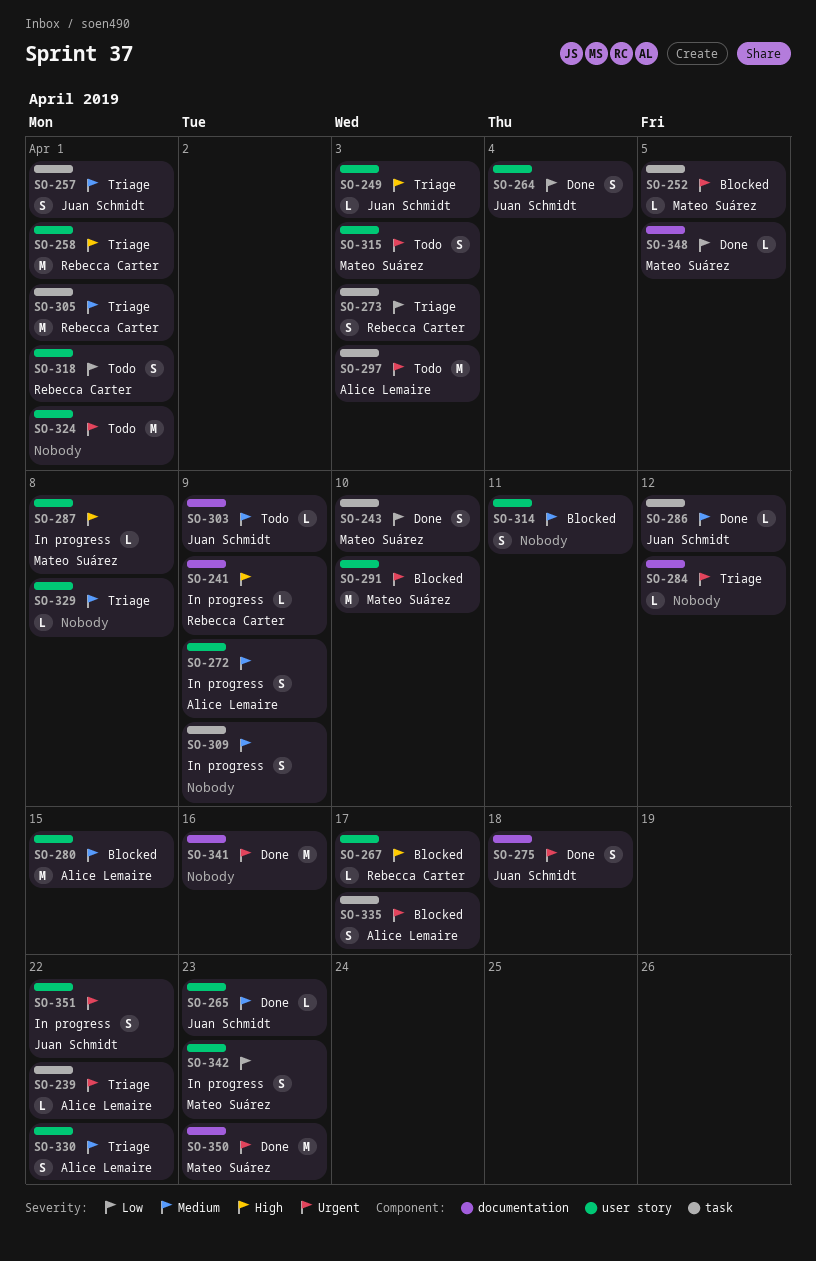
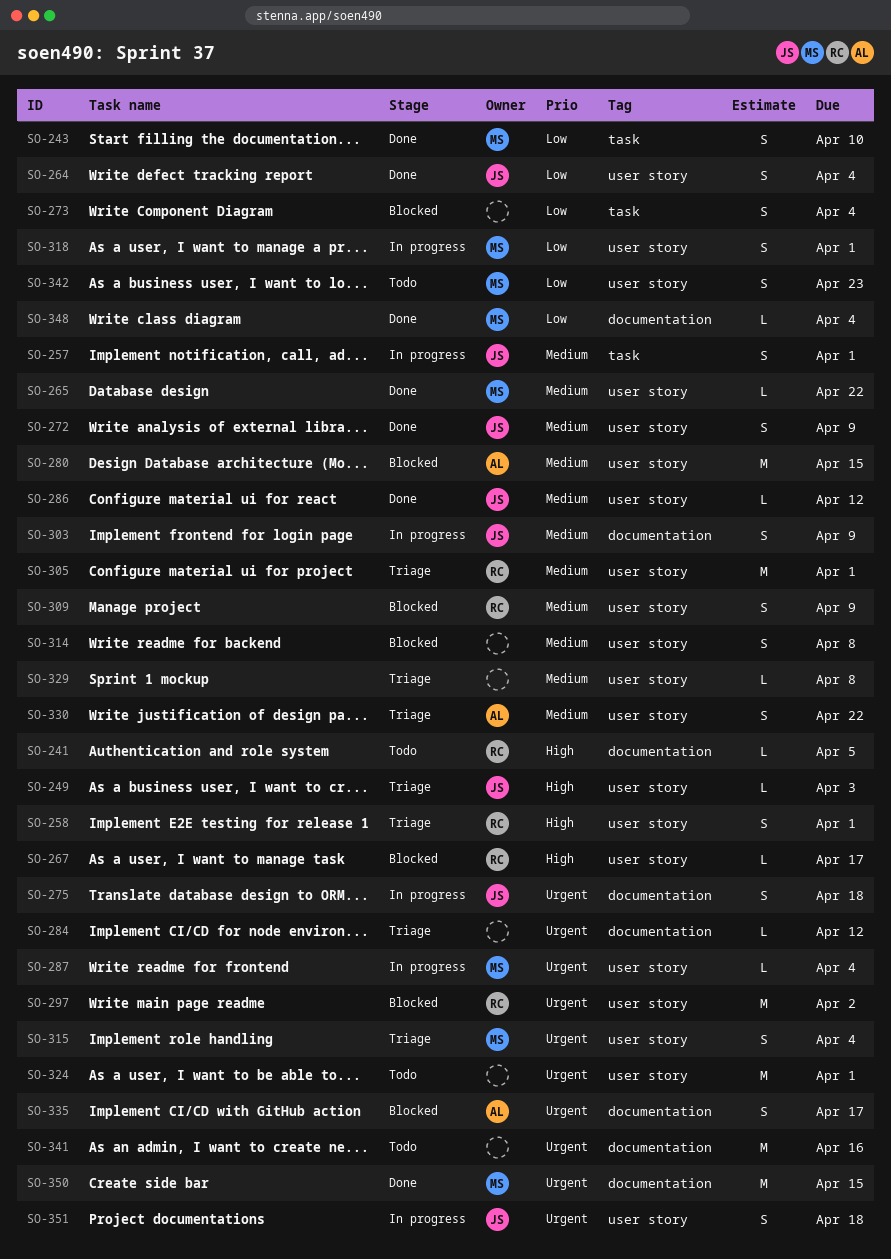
SO-239: present -> none
SO-241, status: In progress -> Todo
SO-241, due: Apr 9 -> Apr 5
SO-252: present -> none
SO-257, status: Triage -> In progress
SO-258, estimate: M -> S
SO-265, owner: Juan Schmidt -> Mateo Suárez
SO-265, due: Apr 23 -> Apr 22
SO-272, status: In progress -> Done
SO-272, owner: Alice Lemaire -> Juan Schmidt
SO-273, status: Triage -> Blocked
SO-273, owner: Rebecca Carter -> none
SO-273, due: Apr 3 -> Apr 4
SO-275, status: Done -> In progress
SO-286, label: task -> user story
SO-287, priority: High -> Urgent
SO-287, due: Apr 8 -> Apr 4
SO-291: present -> none
SO-297, status: Todo -> Blocked
SO-297, owner: Alice Lemaire -> Rebecca Carter
SO-297, label: task -> user story
SO-297, due: Apr 3 -> Apr 2
SO-303, status: Todo -> In progress
SO-303, estimate: L -> S
SO-305, label: task -> user story
SO-309, status: In progress -> Blocked
SO-309, owner: none -> Rebecca Carter
SO-309, label: task -> user story
SO-314, due: Apr 11 -> Apr 8
SO-315, status: Todo -> Triage
SO-315, due: Apr 3 -> Apr 4
SO-318, status: Todo -> In progress
SO-318, owner: Rebecca Carter -> Mateo Suárez
SO-335, label: task -> documentation
SO-341, status: Done -> Todo
SO-342, status: In progress -> Todo
SO-348, due: Apr 5 -> Apr 4
SO-350, due: Apr 23 -> Apr 15
SO-351, due: Apr 22 -> Apr 18

